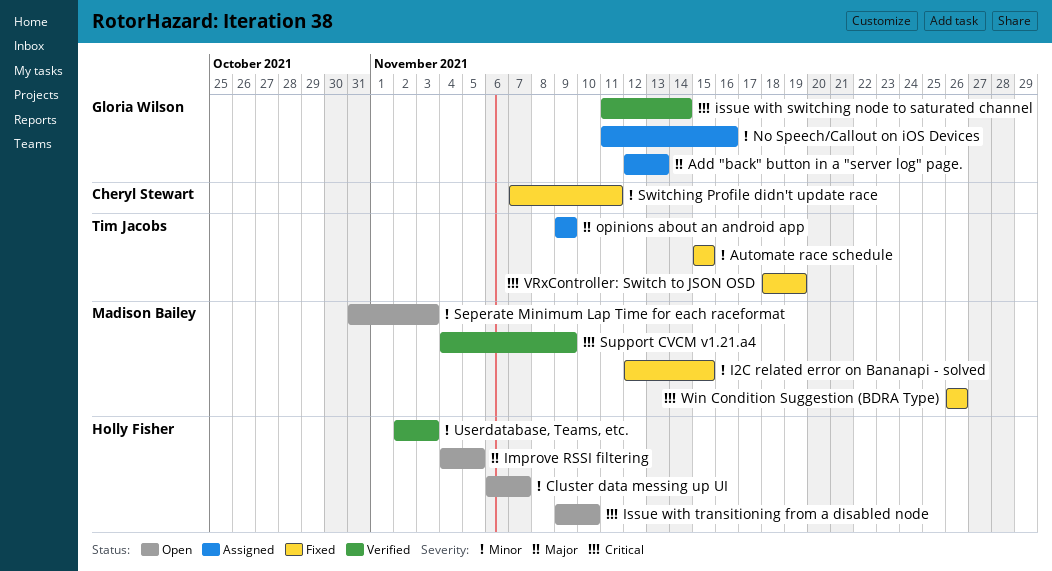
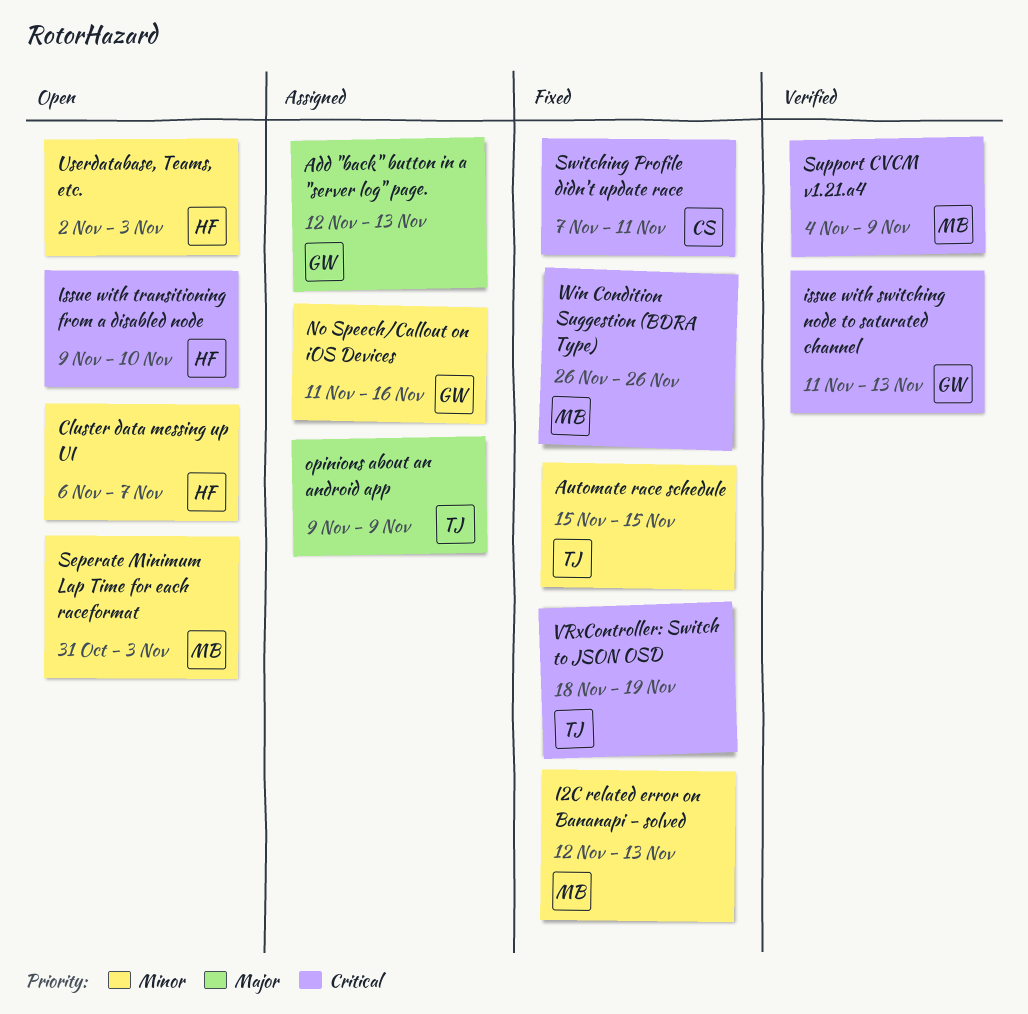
I2C related error on Bananapi - solved, due: Nov 15 -> Nov 13
Improve RSSI filtering: present -> none
issue with switching node to saturated channel, due: Nov 14 -> Nov 13
Switching Profile didn't update race, priority: Minor -> Critical
Userdatabase, Teams, etc., status: Verified -> Open

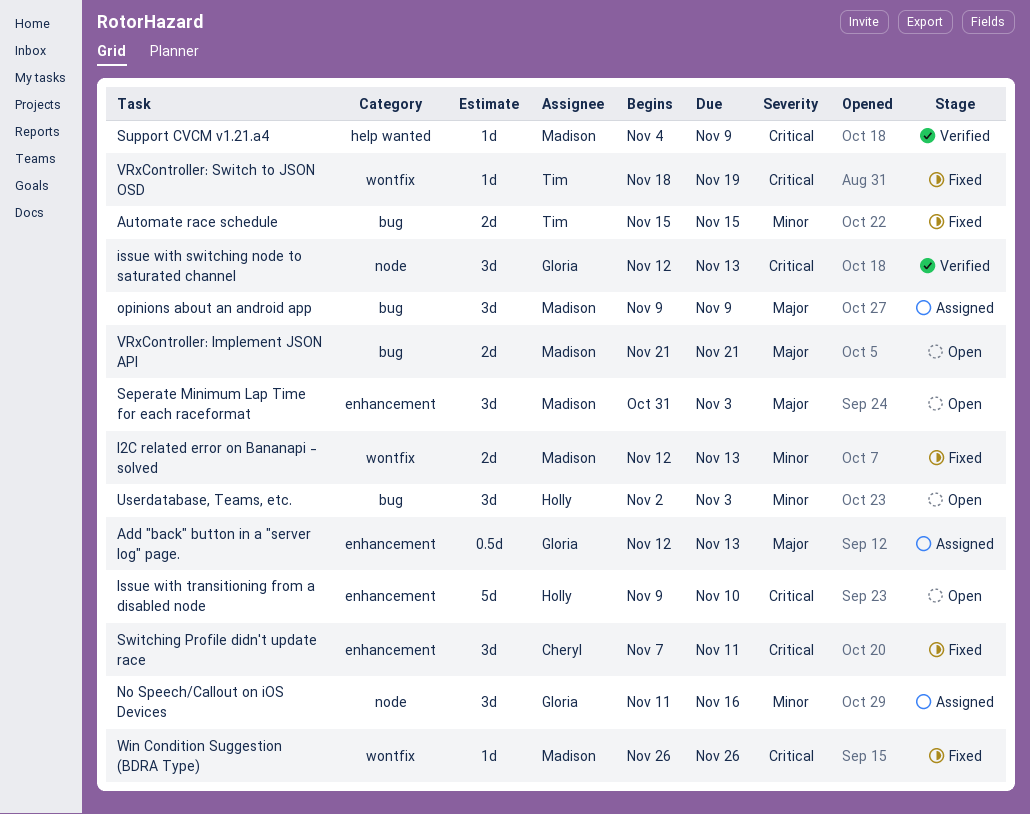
Cluster data messing up UI: present -> none
issue with switching node to saturated channel, start: Nov 11 -> Nov 12
opinions about an android app, owner: Tim -> Madison
Seperate Minimum Lap Time for each raceformat, priority: Minor -> Major
VRxController: Implement JSON API: none -> present

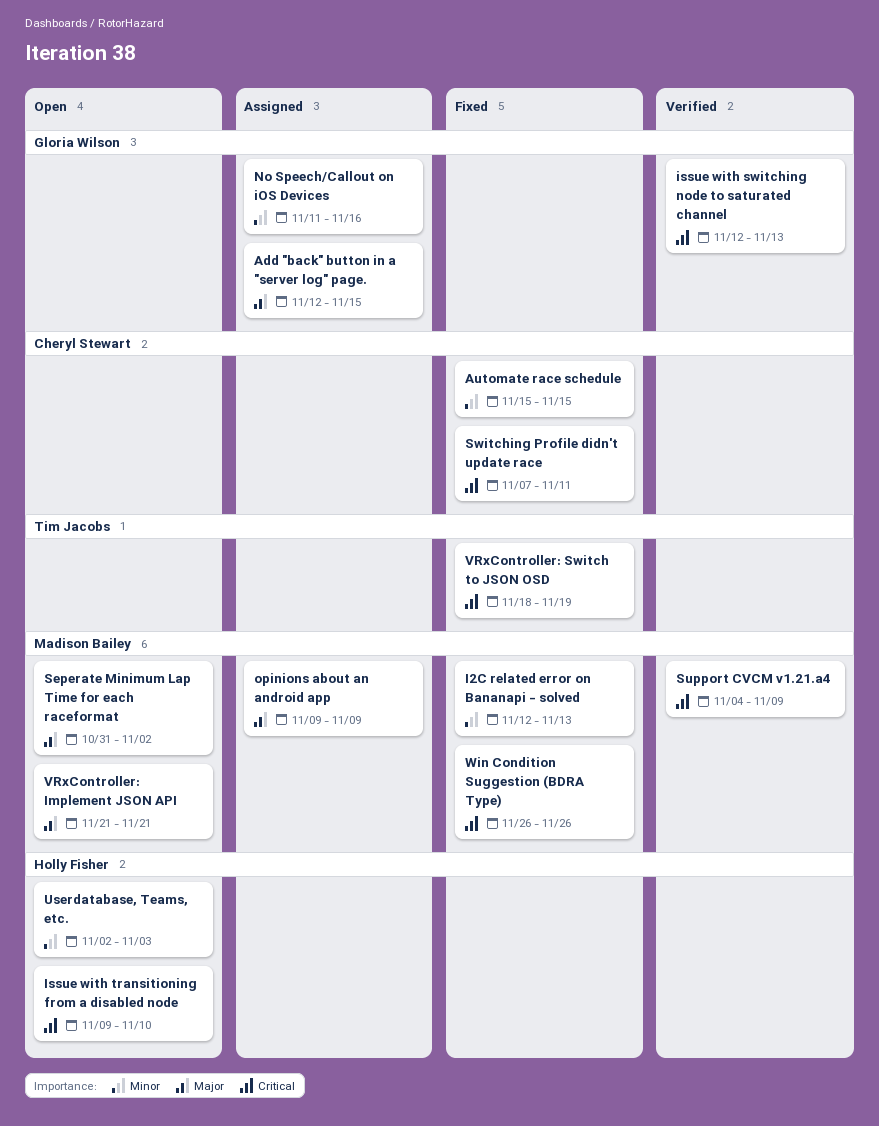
Add "back" button in a "server log" page., due: Nov 13 -> Nov 15
Automate race schedule, owner: Tim Jacobs -> Cheryl Stewart
Seperate Minimum Lap Time for each raceformat, due: Nov 3 -> Nov 2

